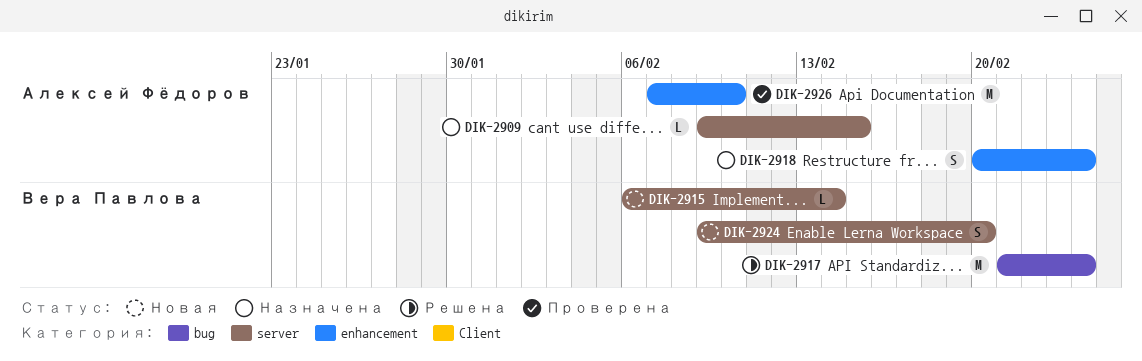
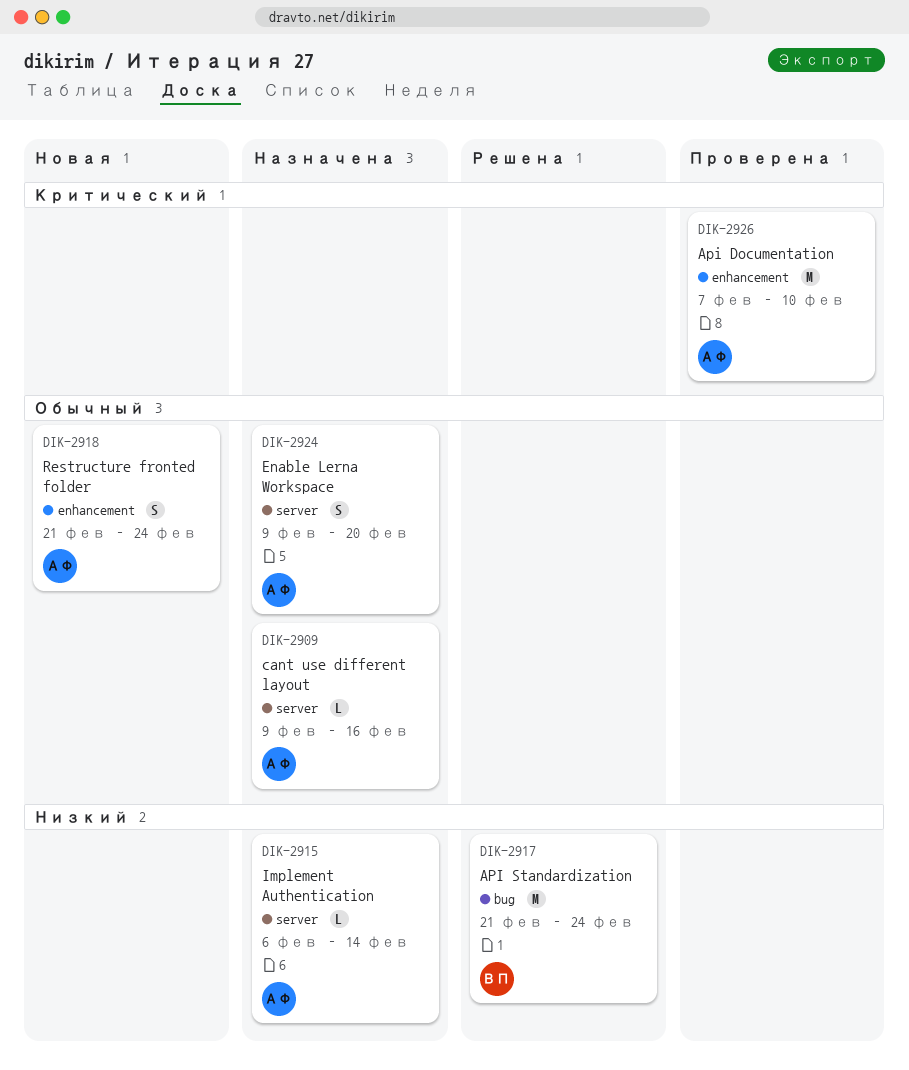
DIK-2909, due: Feb 15 -> Feb 16
DIK-2915, status: Новая -> Назначена
DIK-2915, owner: Вера Павлова -> Алексей Фёдоров
DIK-2918, status: Назначена -> Новая
DIK-2918, start: Feb 20 -> Feb 21
DIK-2924, status: Новая -> Назначена
DIK-2924, owner: Вера Павлова -> Алексей Фёдоров

